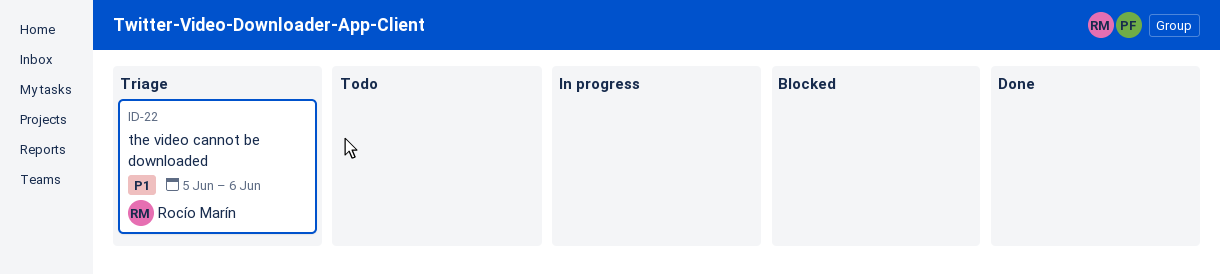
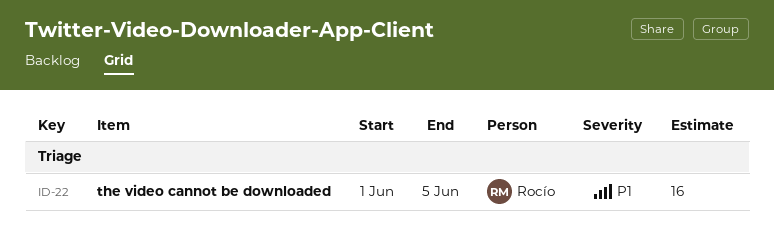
ID-22, start: Jun 5 -> Jun 1
ID-22, due: Jun 6 -> Jun 5

